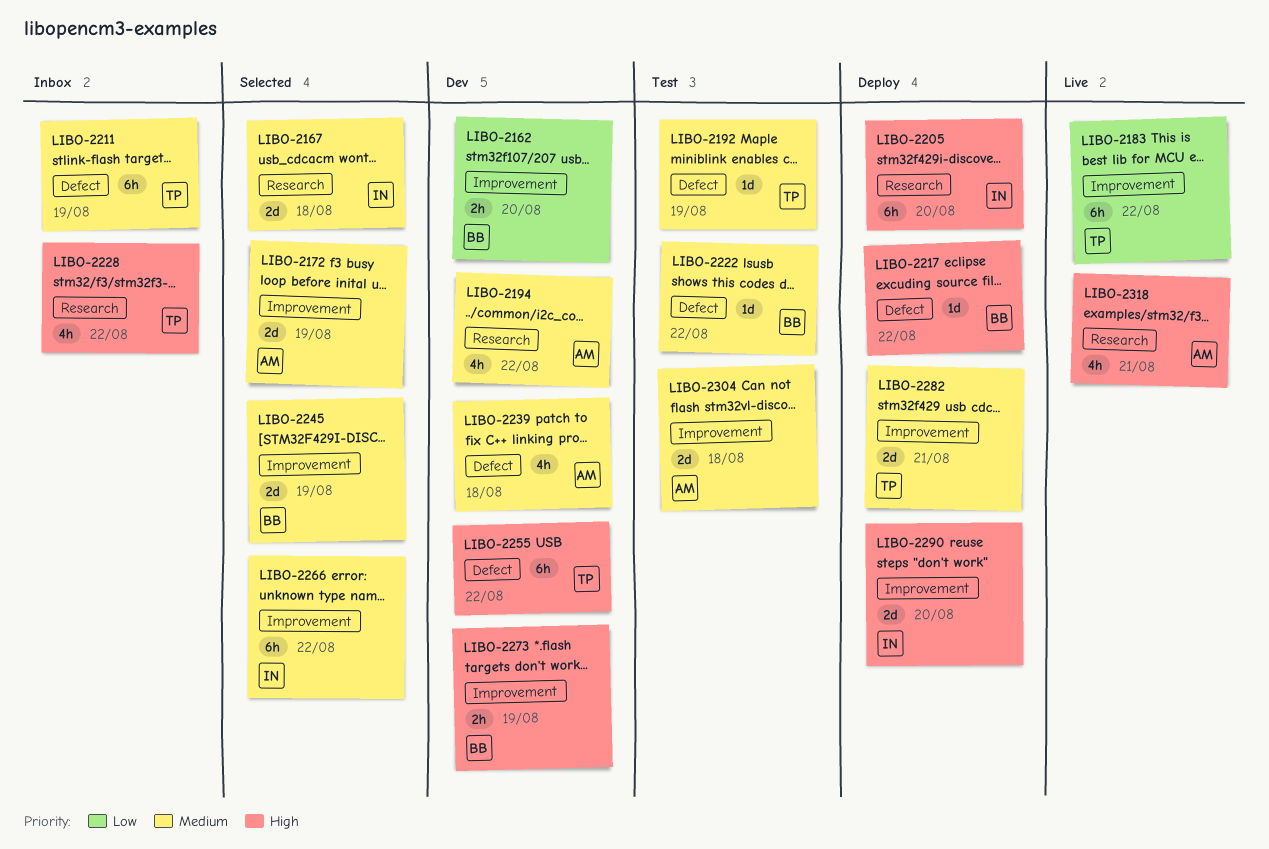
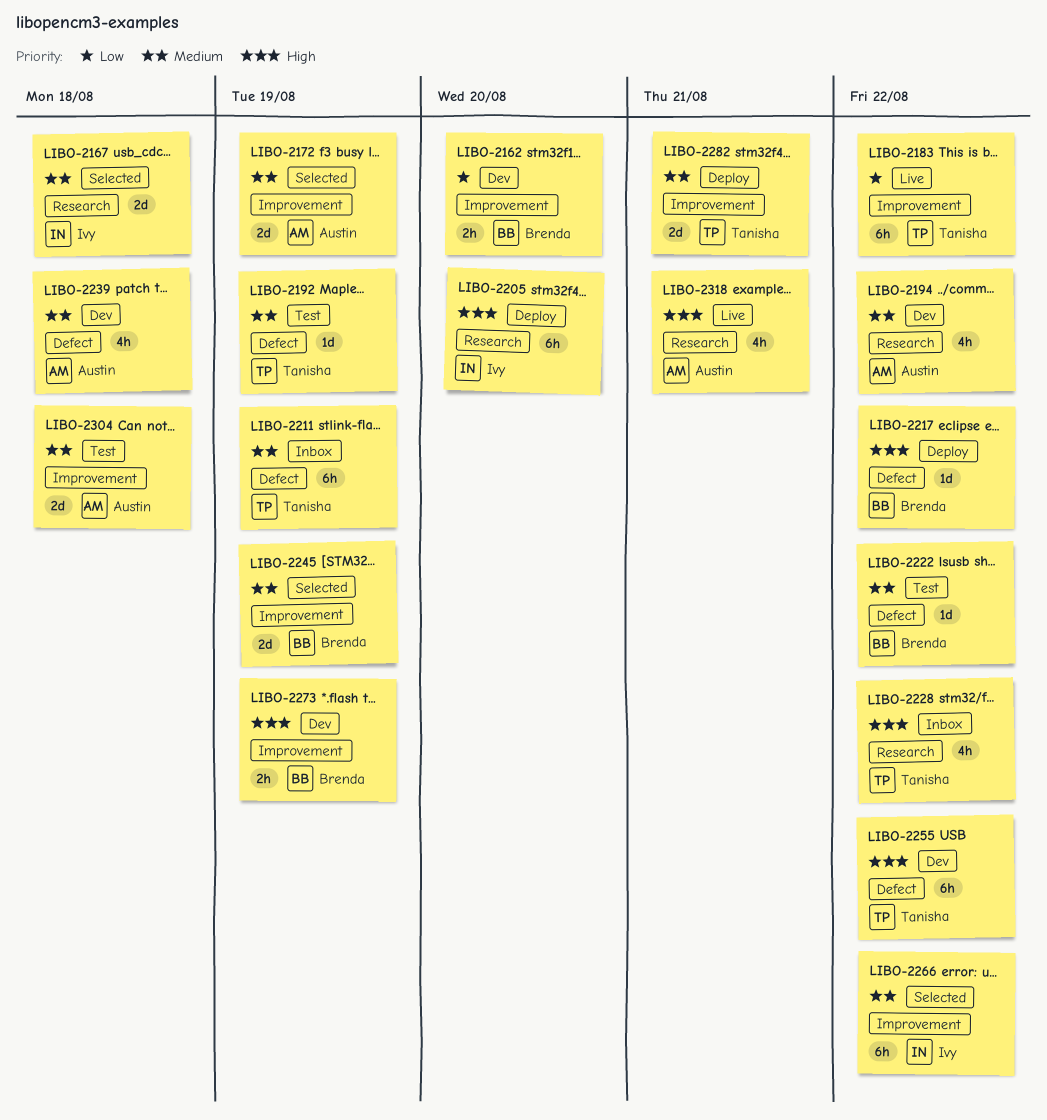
LIBO-2290: present -> none

